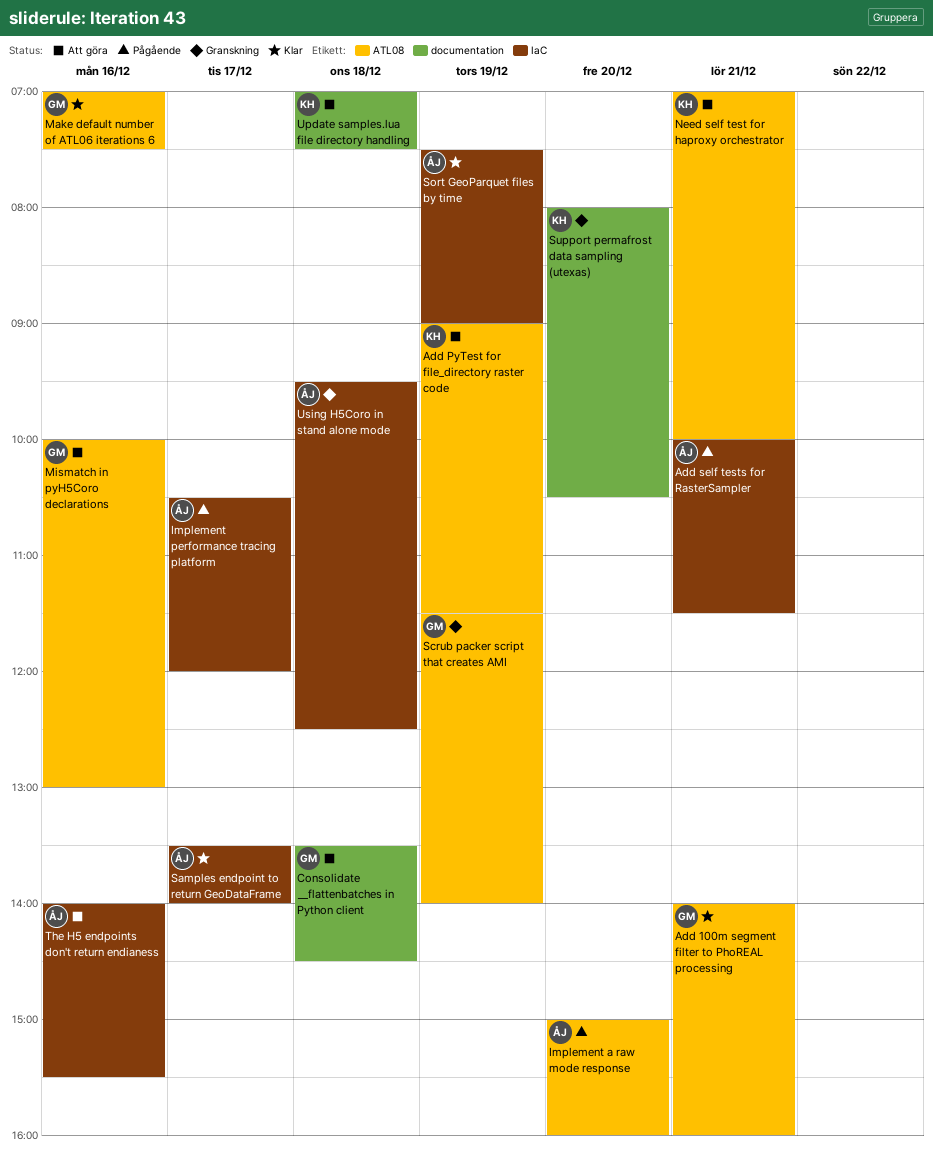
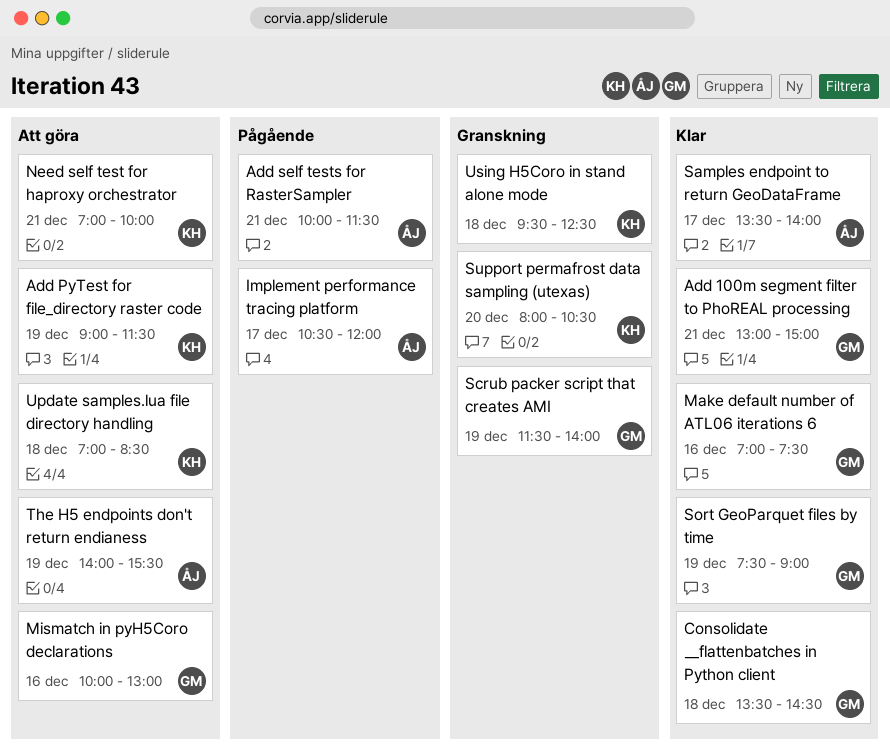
Add 100m segment filter to PhoREAL processing, begins: 14:00 -> 13:00
Add 100m segment filter to PhoREAL processing, ends: 16:00 -> 15:00
Consolidate __flattenbatches in Python client, status: Att göra -> Klar
Implement a raw mode response: present -> none
Sort GeoParquet files by time, owner: ÅJ -> GM
The H5 endpoints don't return endianess, day: Dec 16 -> Dec 19
Update samples.lua file directory handling, ends: 07:30 -> 08:30
Using H5Coro in stand alone mode, owner: ÅJ -> KH

